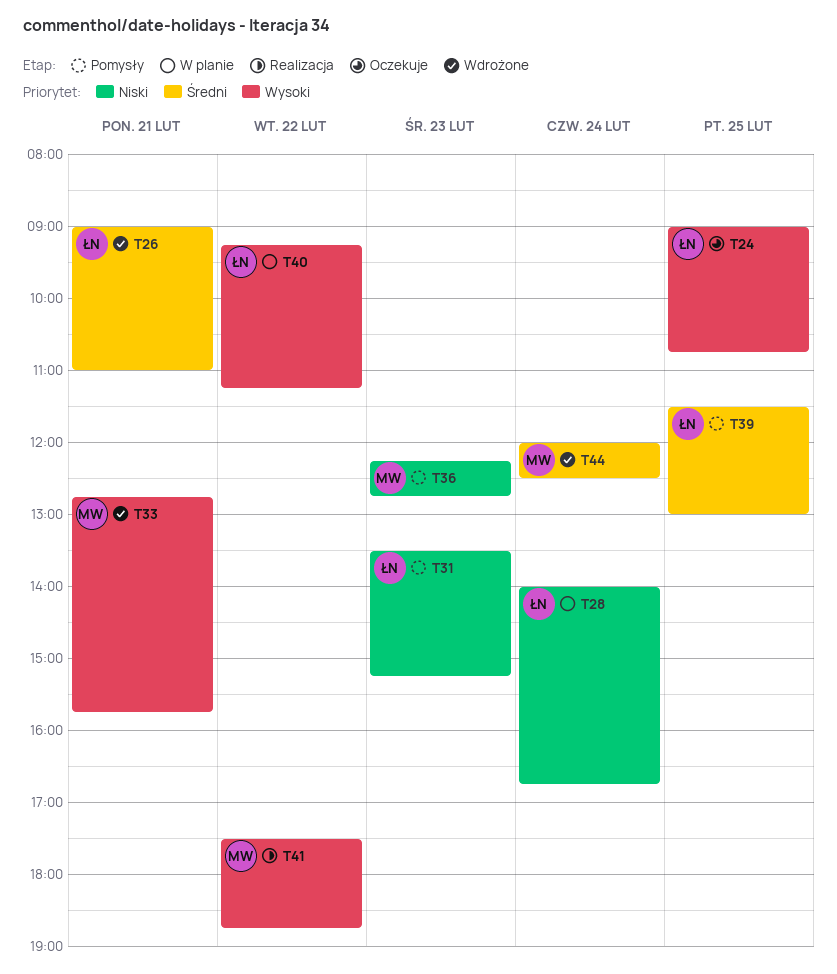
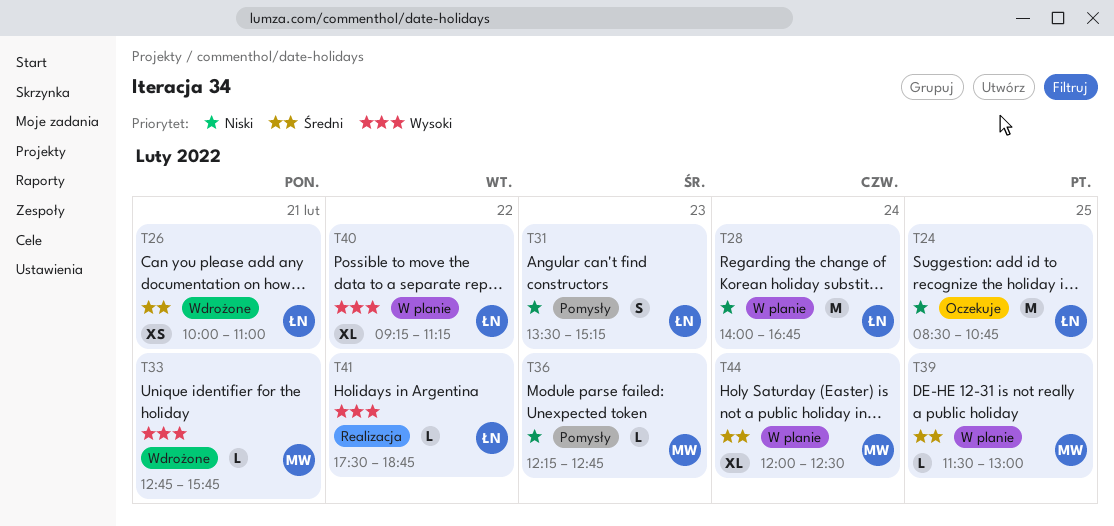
T24, priority: Wysoki -> Niski
T24, begins: 09:00 -> 08:30
T26, begins: 09:00 -> 10:00
T39, status: Pomysły -> W planie
T39, owner: ŁN -> MW
T41, owner: MW -> ŁN
T44, status: Wdrożone -> W planie

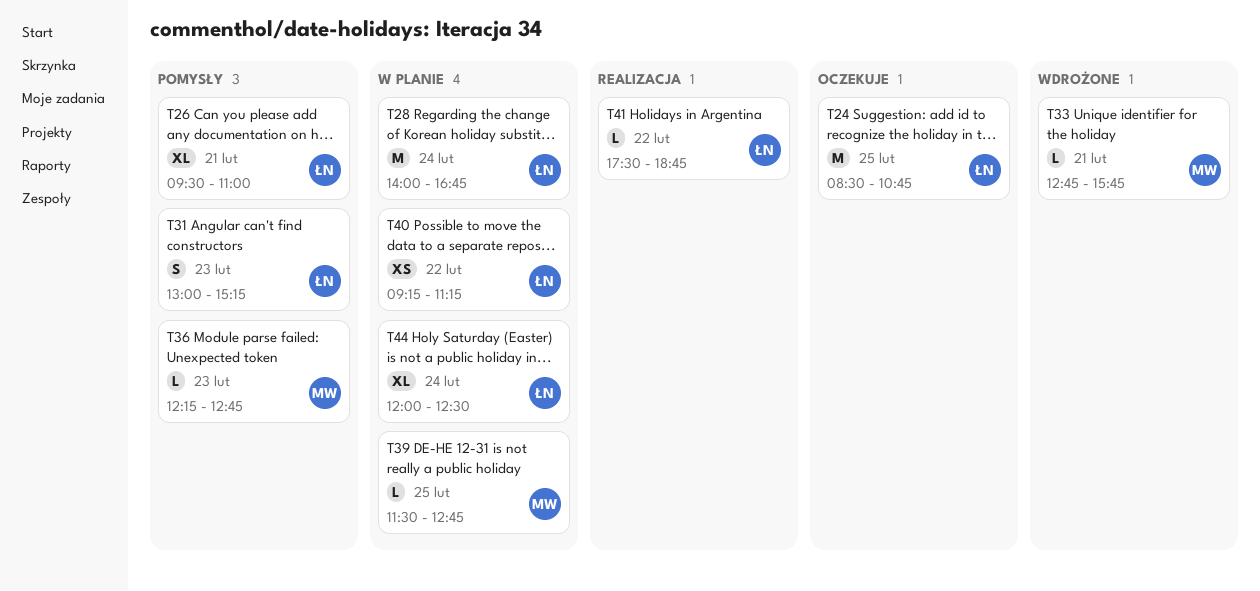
T26, status: Wdrożone -> Pomysły
T26, estimate: XS -> XL
T26, begins: 10:00 -> 09:30
T31, begins: 13:30 -> 13:00
T39, ends: 13:00 -> 12:45
T40, estimate: XL -> XS
T44, owner: MW -> ŁN

